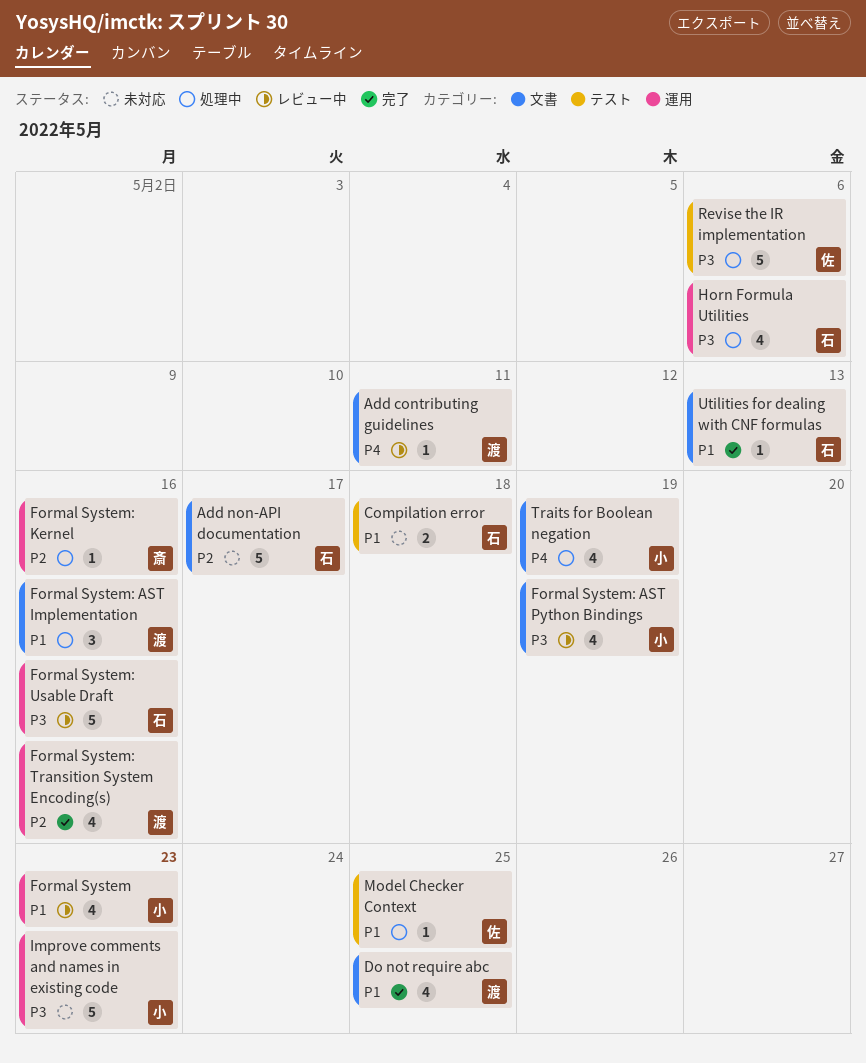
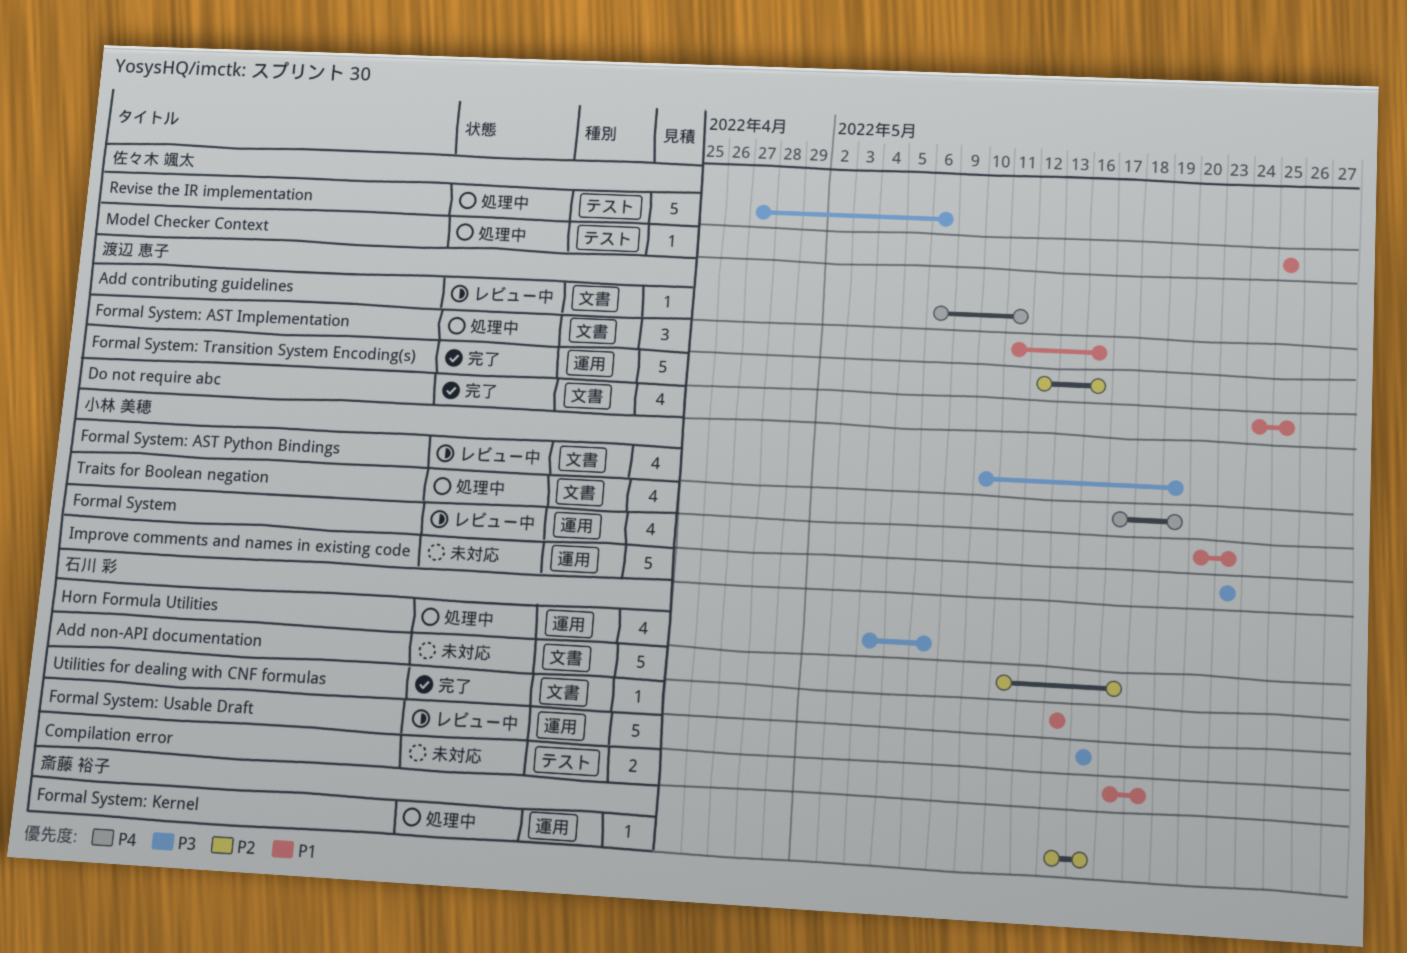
Formal System: Transition System Encoding(s), estimate: 4 -> 5

